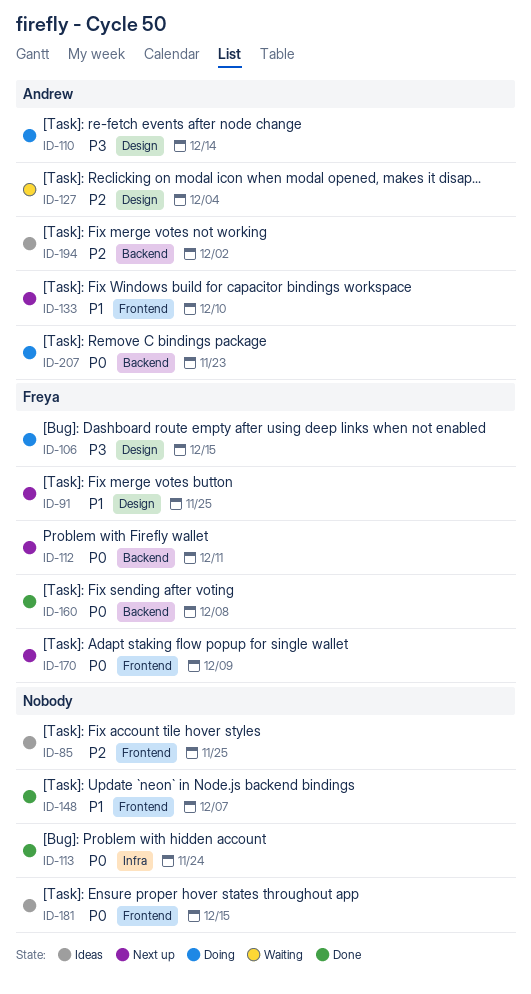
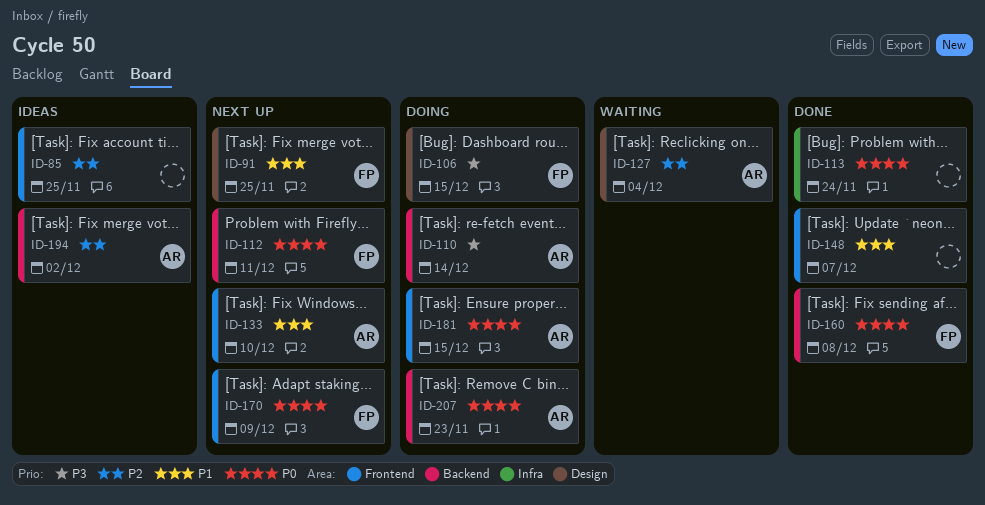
ID-110, label: Design -> Backend
ID-181, status: Ideas -> Doing
ID-181, owner: none -> Andrew

